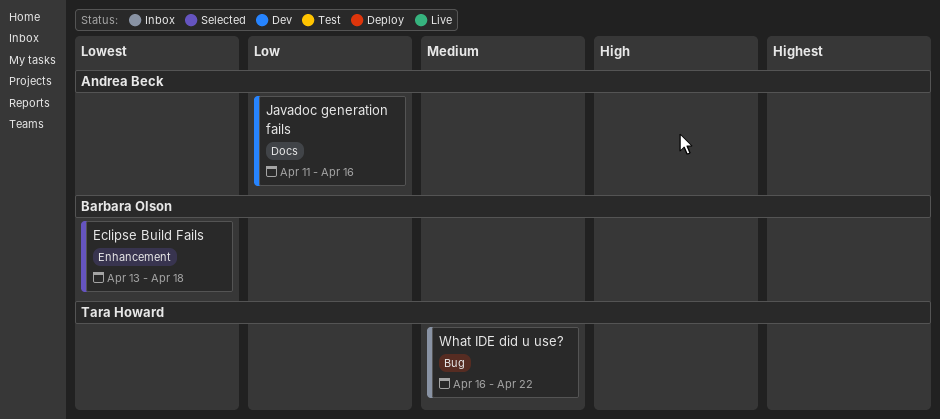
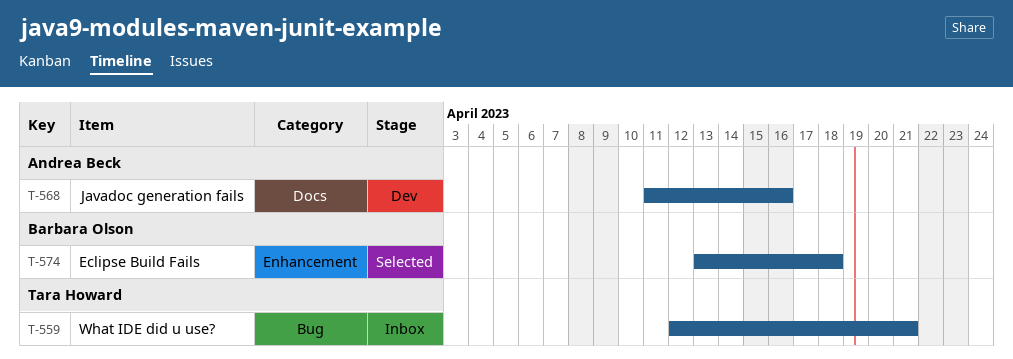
What IDE did u use?, start: Apr 16 -> Apr 12
What IDE did u use?, due: Apr 22 -> Apr 21

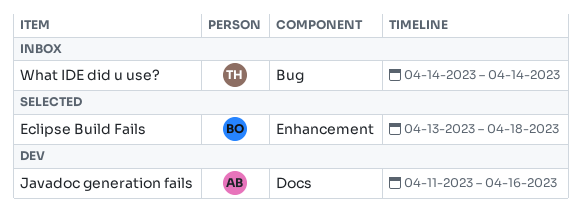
What IDE did u use?, start: Apr 12 -> Apr 14
What IDE did u use?, due: Apr 21 -> Apr 14

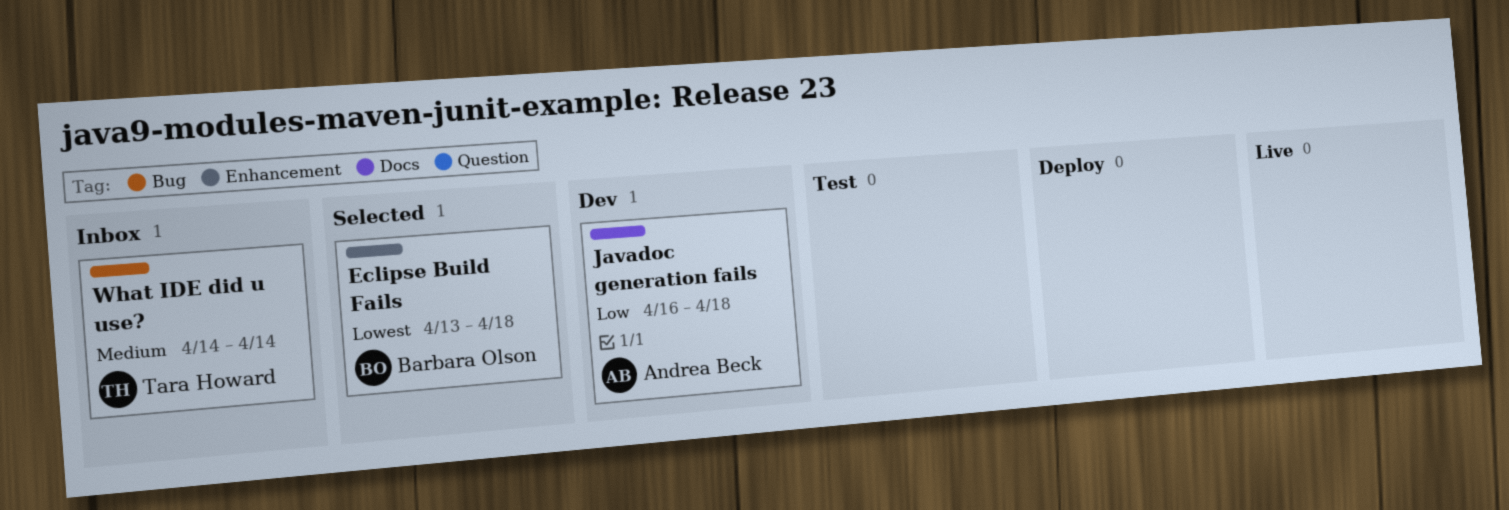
Javadoc generation fails, start: Apr 11 -> Apr 16
Javadoc generation fails, due: Apr 16 -> Apr 18

